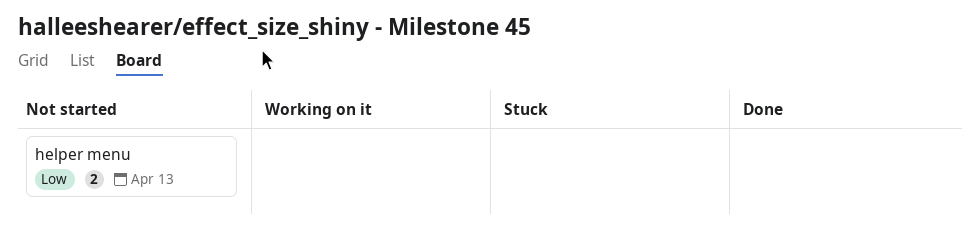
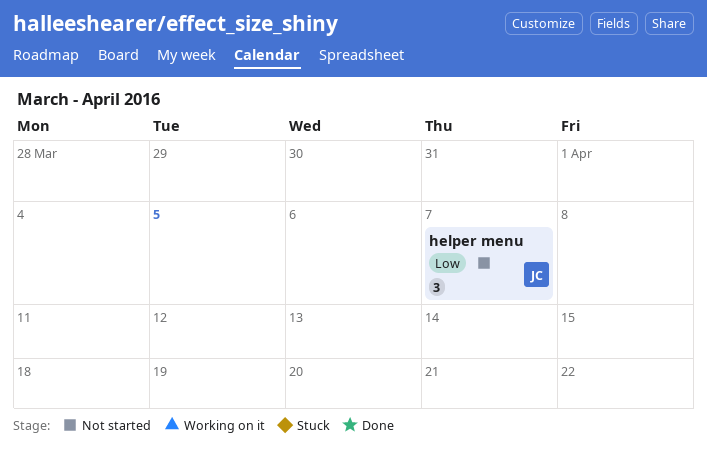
helper menu, estimate: 2 -> 3
helper menu, due: Apr 13 -> Apr 7

